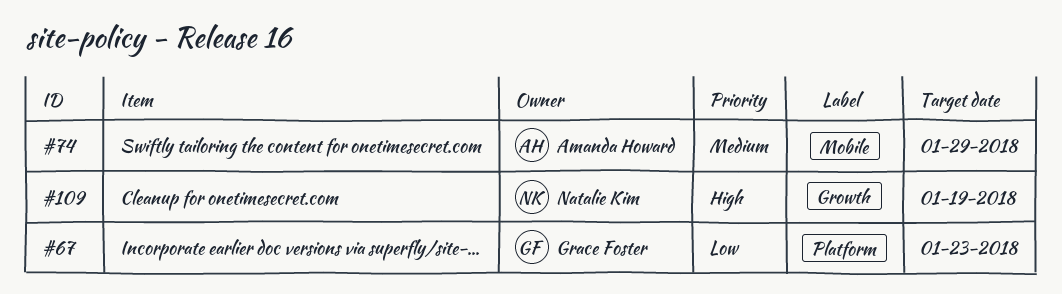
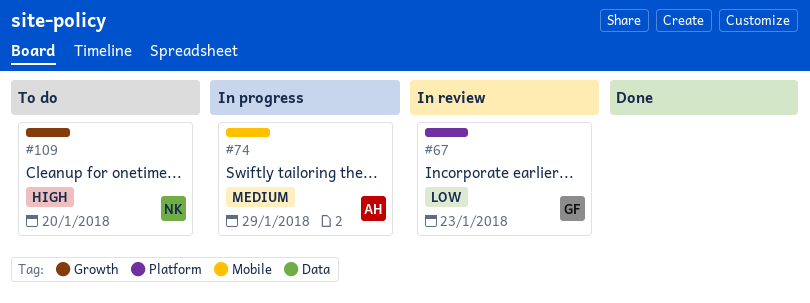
#109, due: Jan 19 -> Jan 20

